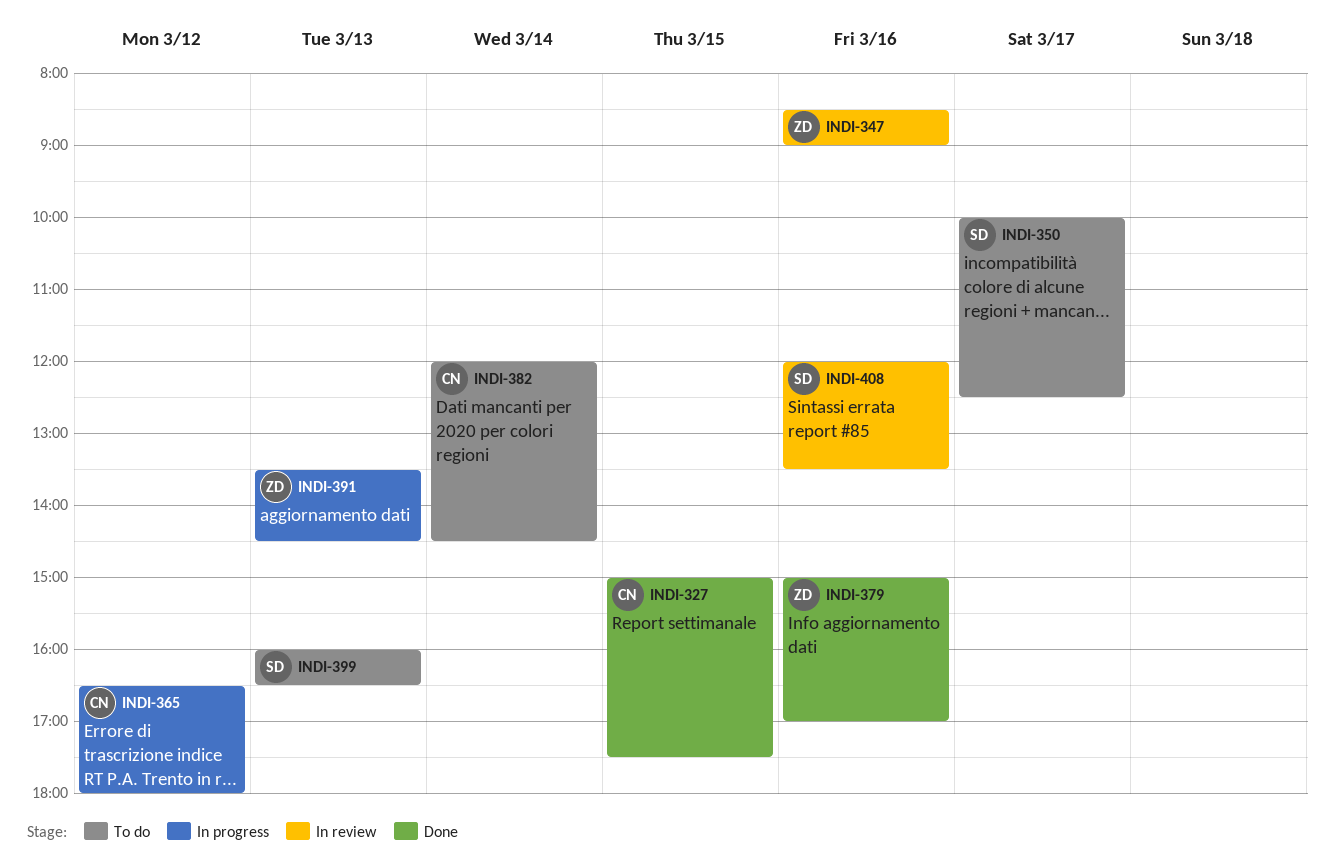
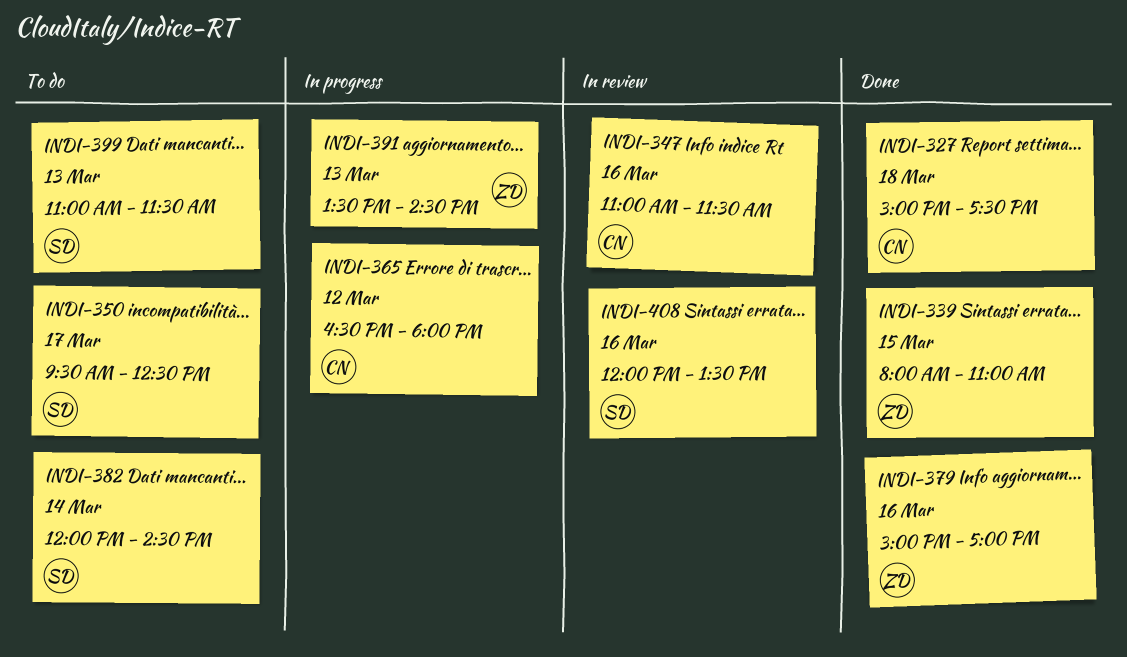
INDI-327, day: Mar 15 -> Mar 18
INDI-339: none -> present
INDI-347, owner: ZD -> CN
INDI-347, begins: 08:30 -> 11:00
INDI-347, ends: 09:00 -> 11:30
INDI-350, begins: 10:00 -> 09:30
INDI-382, owner: CN -> SD
INDI-399, begins: 16:00 -> 11:00
INDI-399, ends: 16:30 -> 11:30

